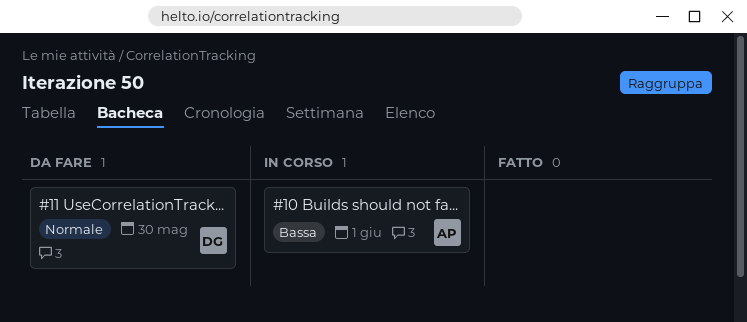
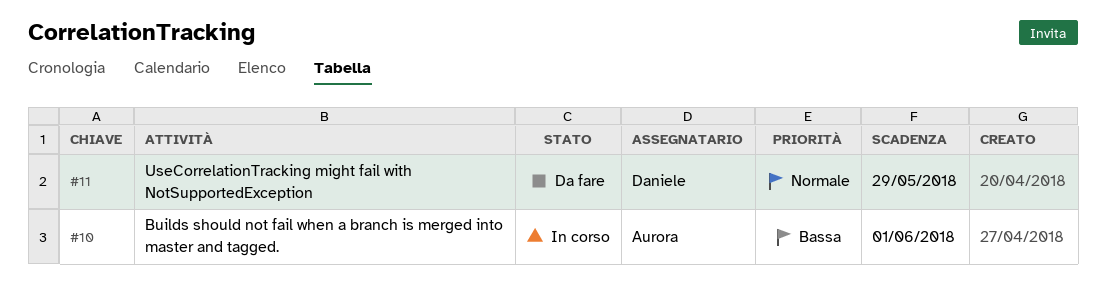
#11, due: May 30 -> May 29

